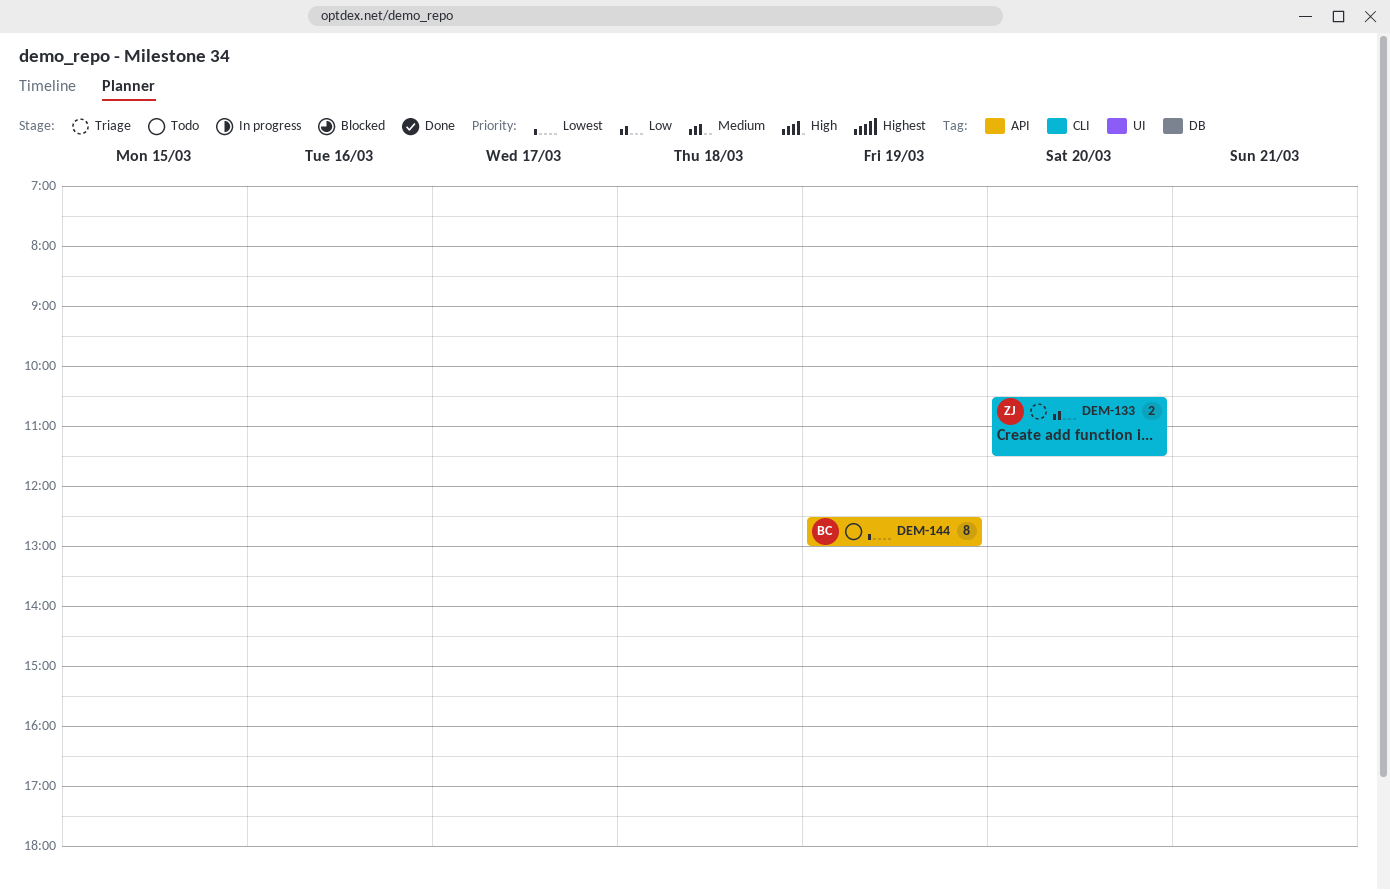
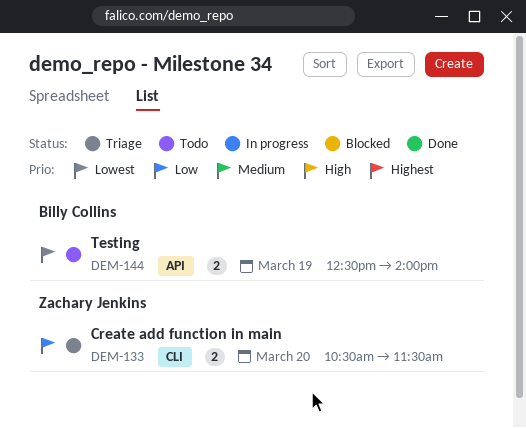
DEM-144, estimate: 8 -> 2
DEM-144, ends: 13:00 -> 14:00

